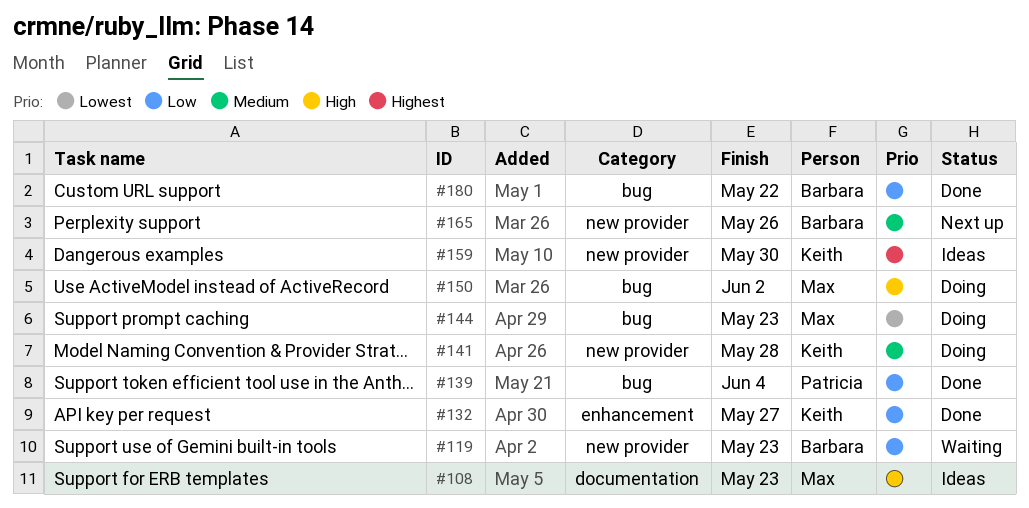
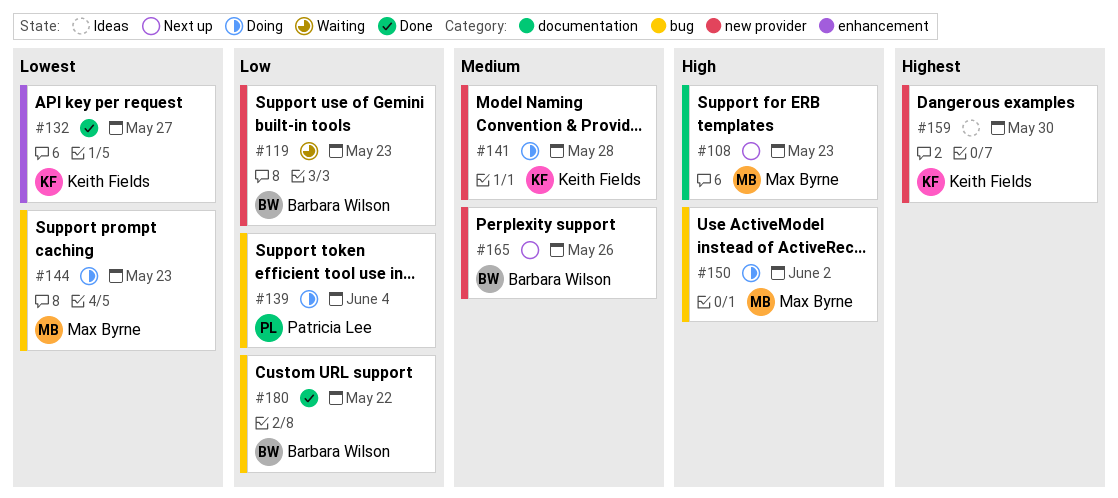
#108, status: Ideas -> Next up
#132, priority: Low -> Lowest
#139, status: Done -> Doing

